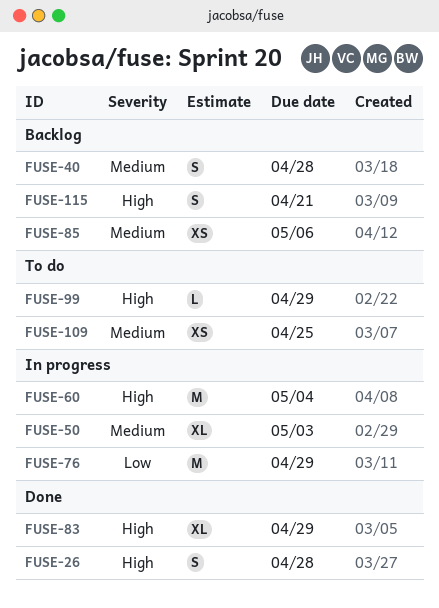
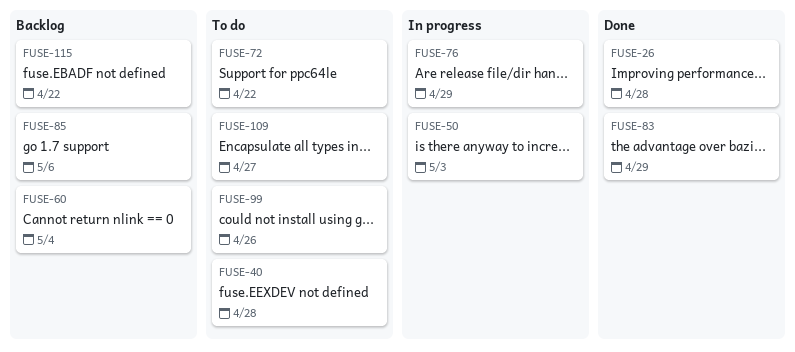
FUSE-40, status: Backlog -> To do
FUSE-60, status: In progress -> Backlog
FUSE-72: none -> present
FUSE-99, due: Apr 29 -> Apr 26
FUSE-109, due: Apr 25 -> Apr 27
FUSE-115, due: Apr 21 -> Apr 22

